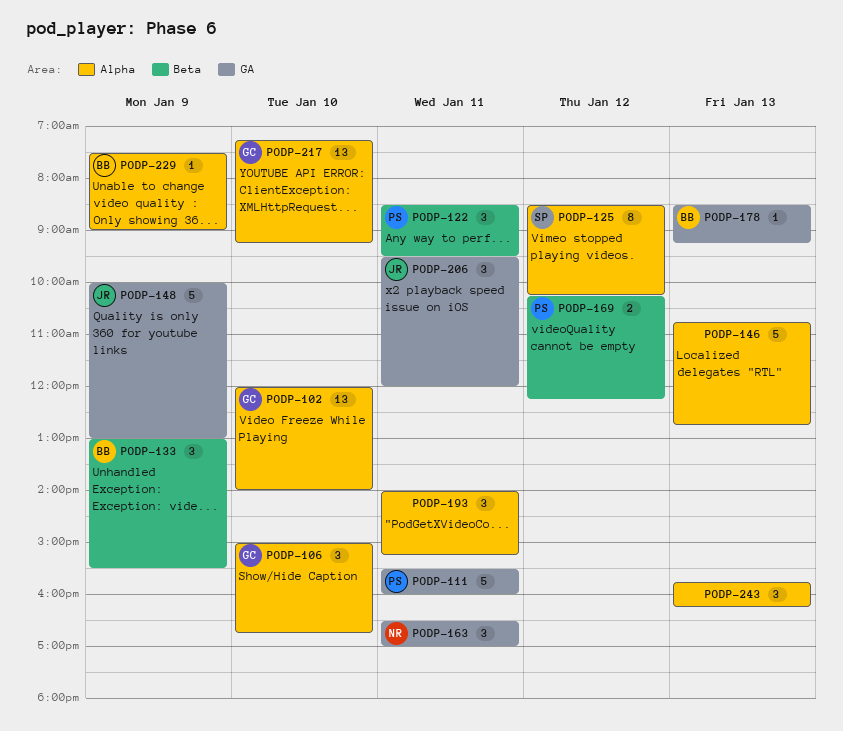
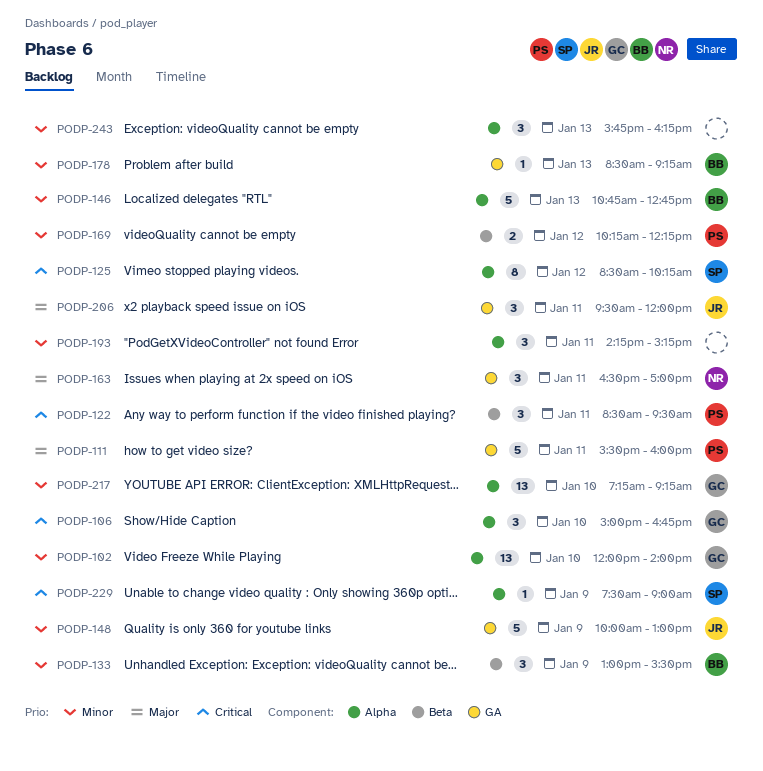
PODP-146, owner: none -> BB
PODP-193, begins: 14:00 -> 14:15
PODP-229, owner: BB -> SP

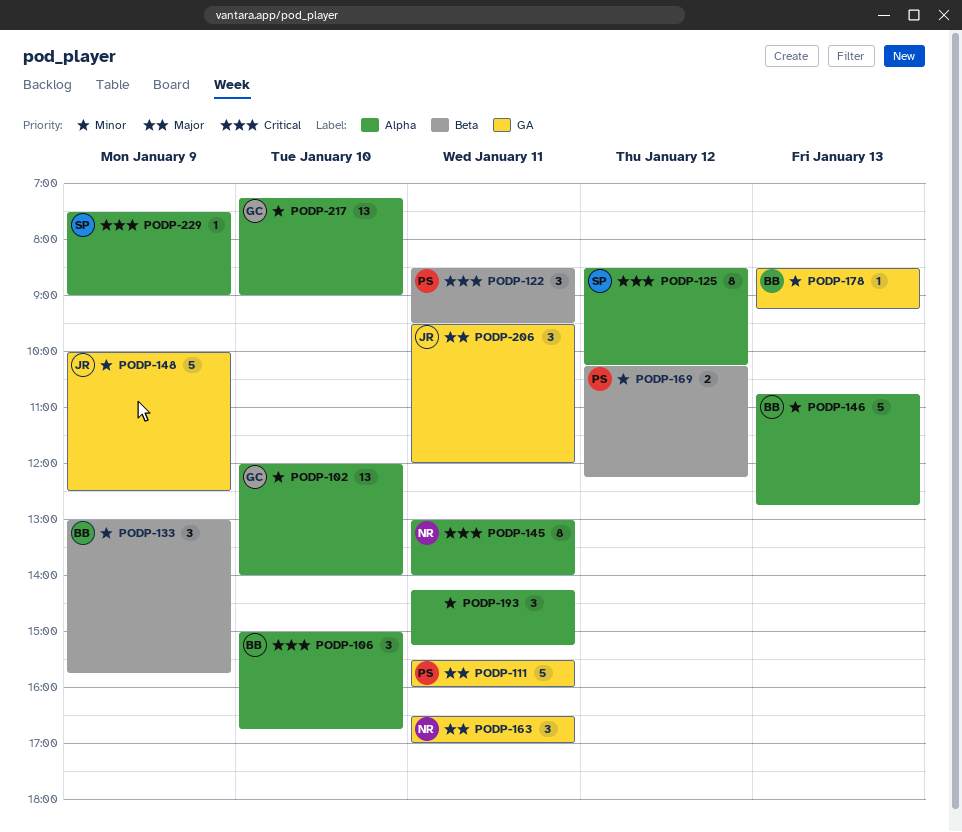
PODP-106, owner: GC -> BB
PODP-133, ends: 15:30 -> 15:45
PODP-145: none -> present
PODP-148, ends: 13:00 -> 12:30
PODP-217, ends: 09:15 -> 09:00
PODP-243: present -> none

